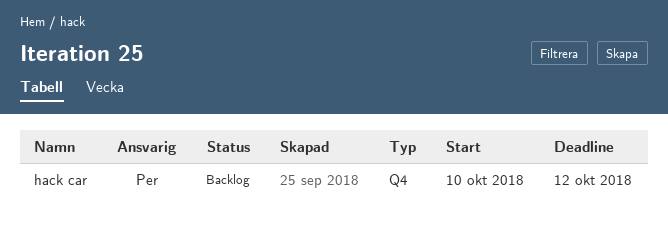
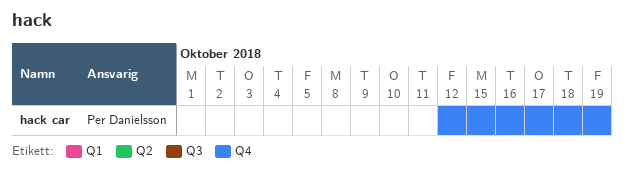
hack car, start: Oct 10 -> Oct 12
hack car, due: Oct 12 -> Oct 19

